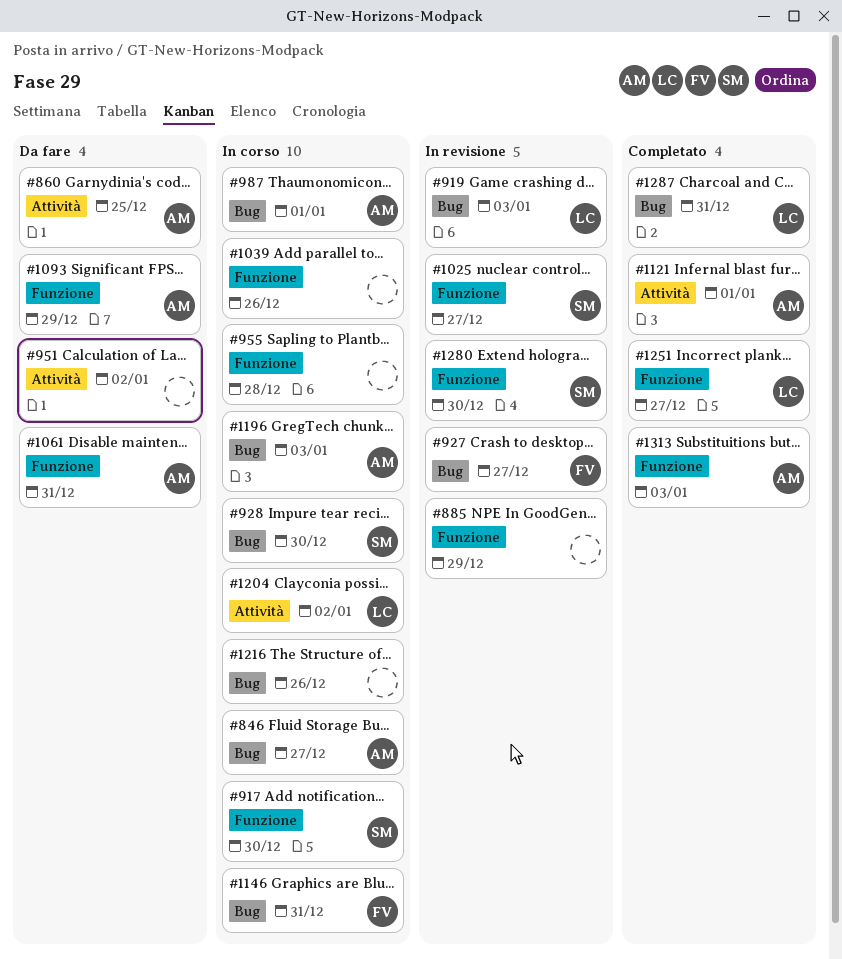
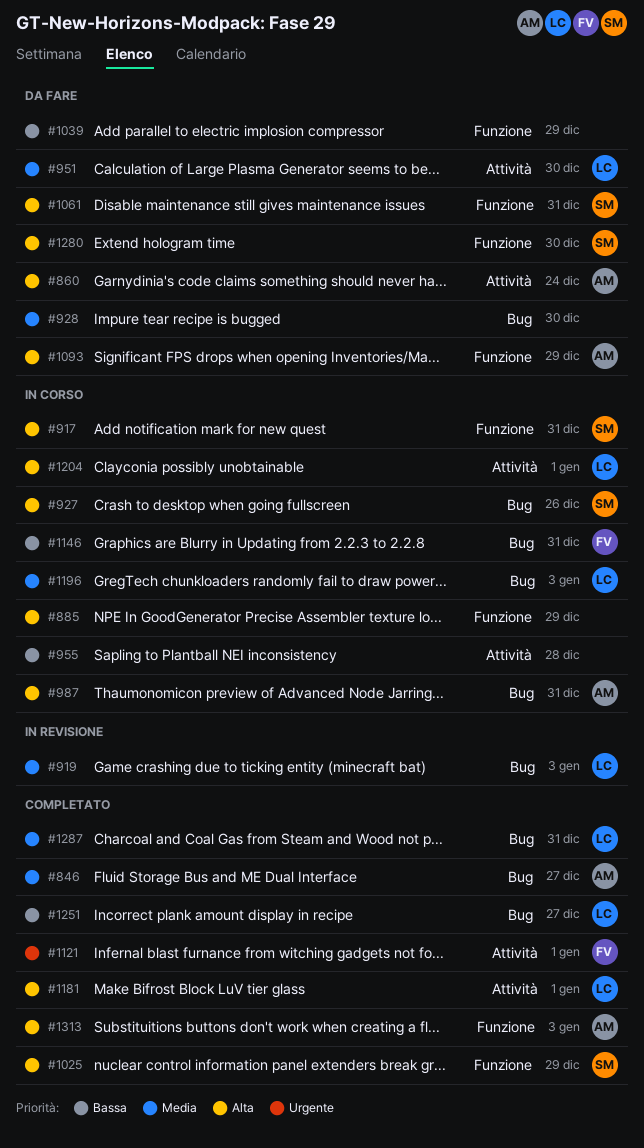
#846, status: In corso -> Completato
#860, due: Dec 25 -> Dec 24
#885, status: In revisione -> In corso
#917, due: Dec 30 -> Dec 31
#927, status: In revisione -> In corso
#927, owner: FV -> SM
#927, due: Dec 27 -> Dec 26
#928, status: In corso -> Da fare
#928, owner: SM -> none
#951, owner: none -> LC
#951, due: Jan 2 -> Dec 30
#955, label: Funzione -> Attività
#987, due: Jan 1 -> Dec 31
#1025, status: In revisione -> Completato
#1025, due: Dec 27 -> Dec 29
#1039, status: In corso -> Da fare
#1039, due: Dec 26 -> Dec 29
#1061, owner: AM -> SM
#1121, owner: AM -> FV
#1181: none -> present
#1196, owner: AM -> LC
#1204, due: Jan 2 -> Jan 1
#1216: present -> none
#1251, label: Funzione -> Bug
#1280, status: In revisione -> Da fare

